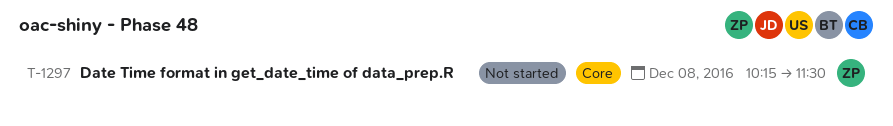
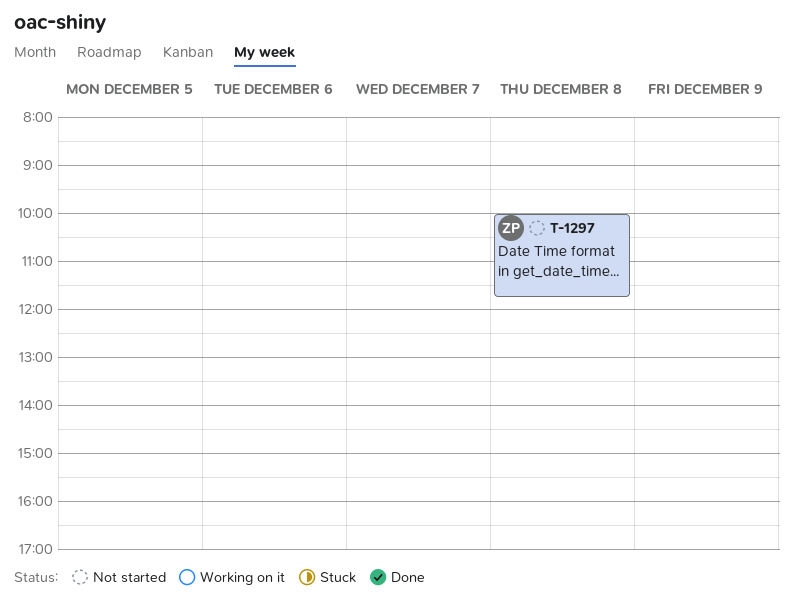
T-1297, begins: 10:15 -> 10:00
T-1297, ends: 11:30 -> 11:45

